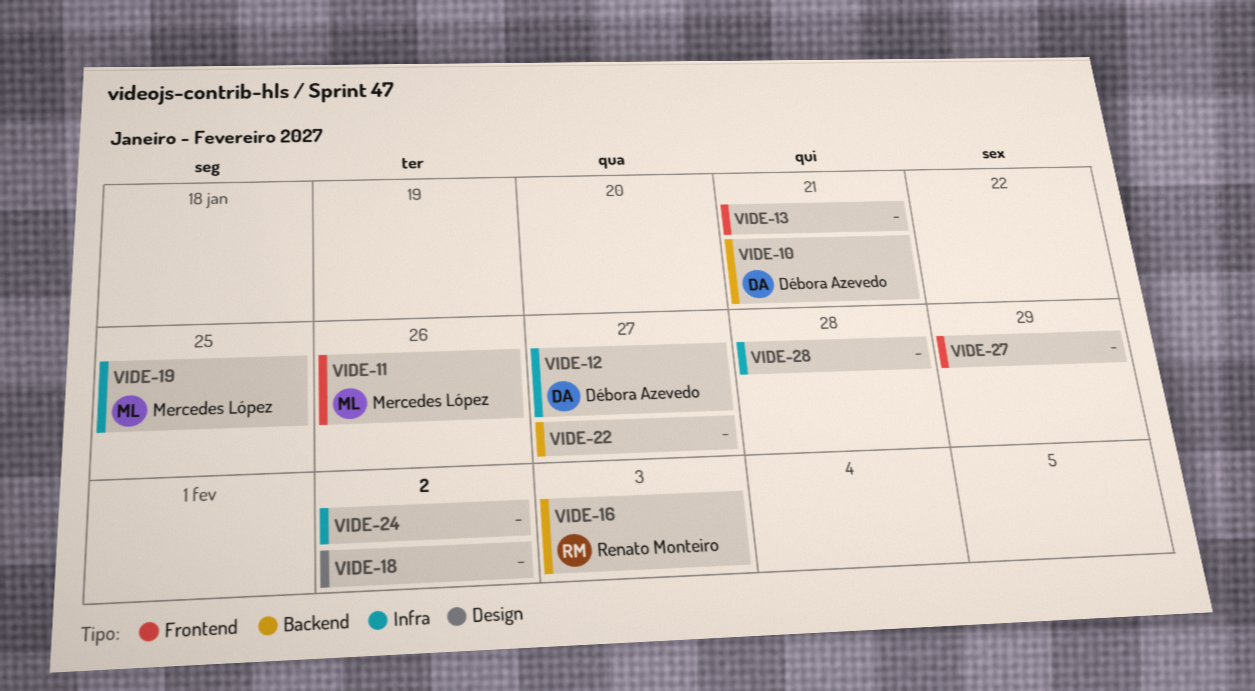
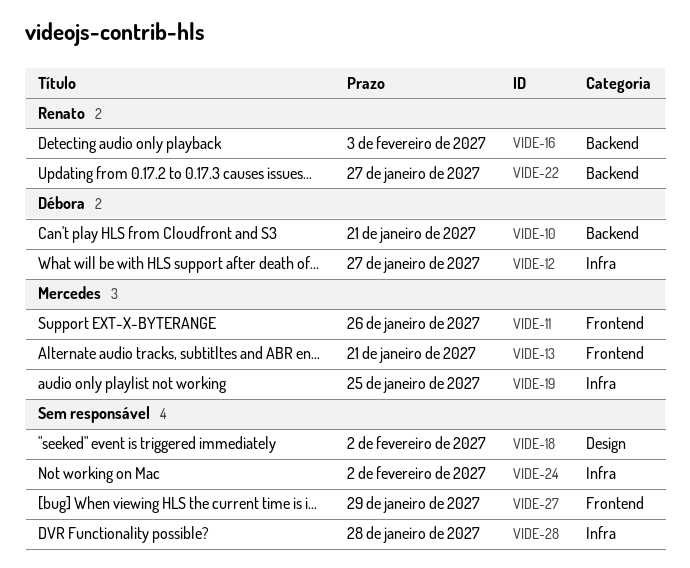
VIDE-13, owner: none -> Mercedes López
VIDE-22, owner: none -> Renato Monteiro

